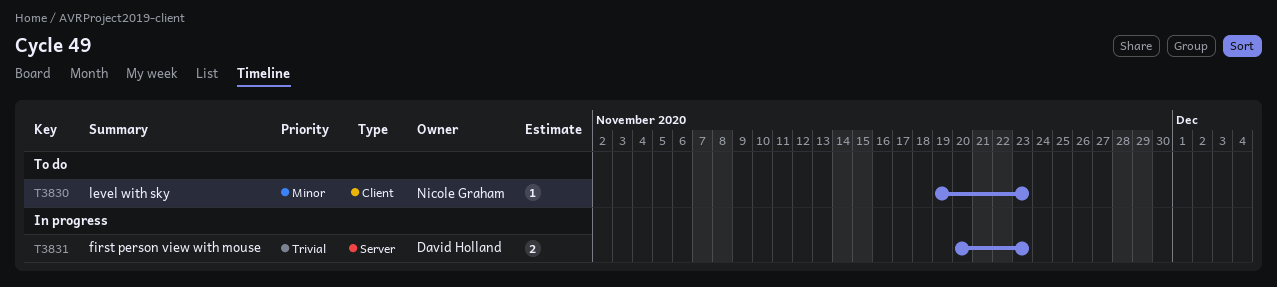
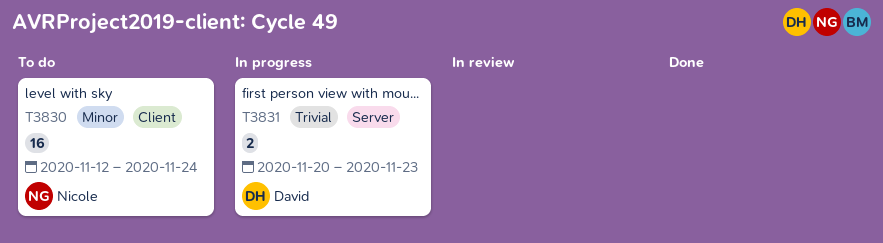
T3830, estimate: 1 -> 16
T3830, start: Nov 19 -> Nov 12
T3830, due: Nov 23 -> Nov 24

